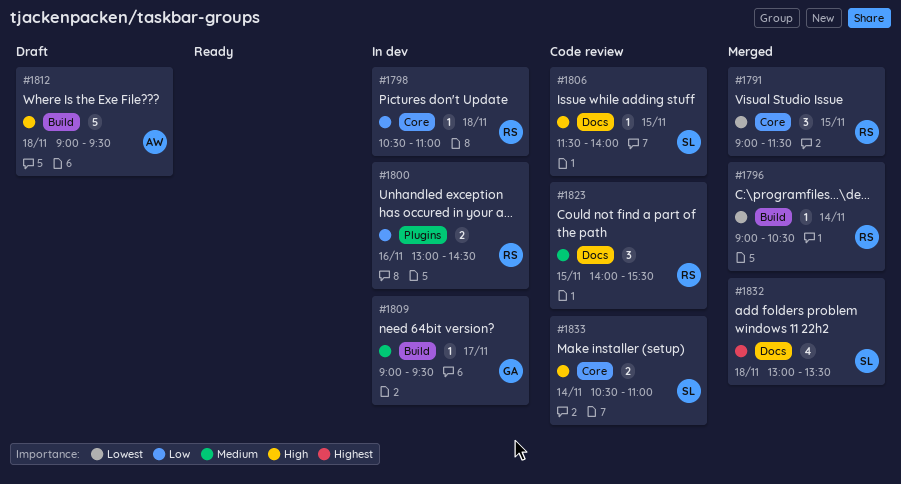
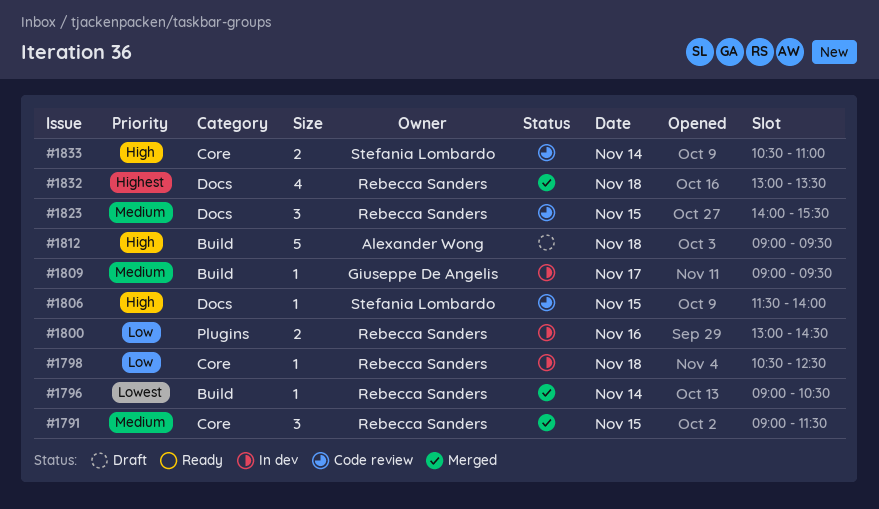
#1791, priority: Lowest -> Medium
#1798, ends: 11:00 -> 12:30
#1832, owner: Stefania Lombardo -> Rebecca Sanders

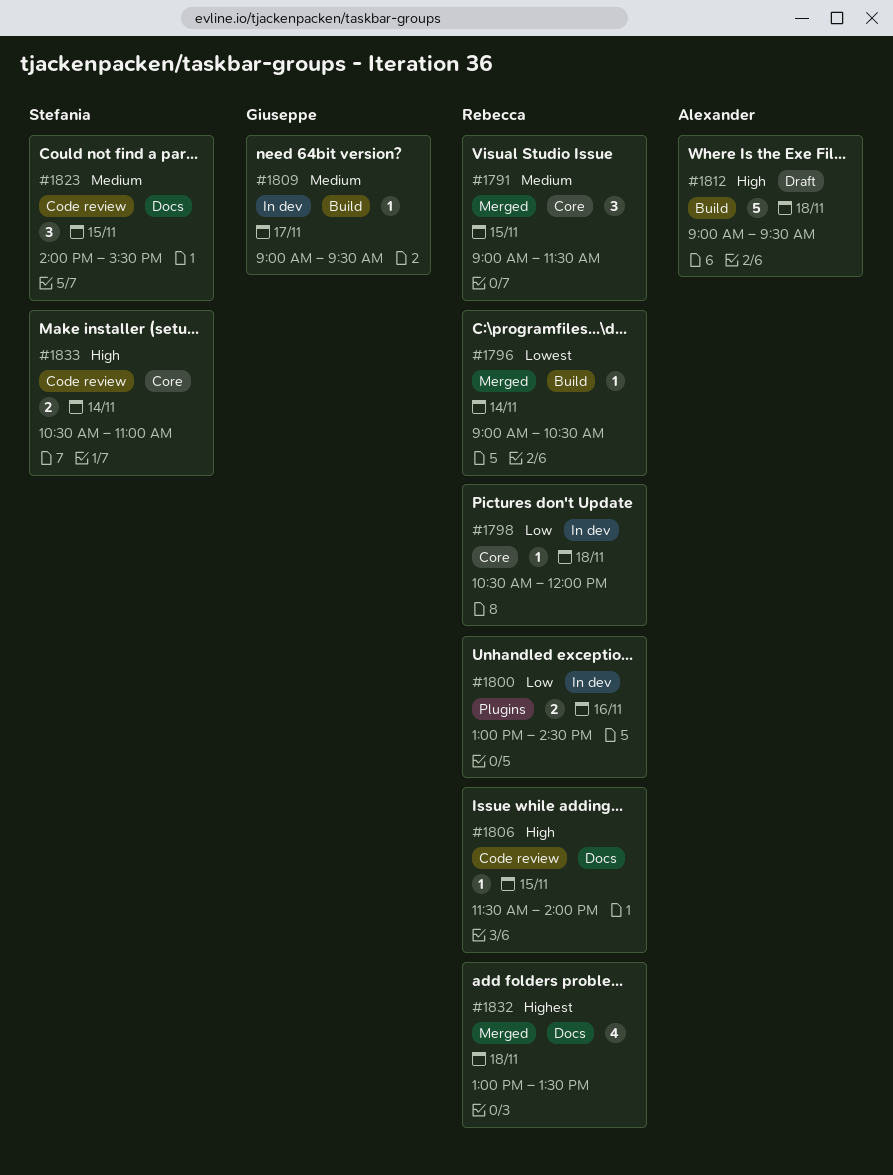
#1798, ends: 12:30 -> 12:00
#1806, owner: Stefania Lombardo -> Rebecca Sanders
#1823, owner: Rebecca Sanders -> Stefania Lombardo

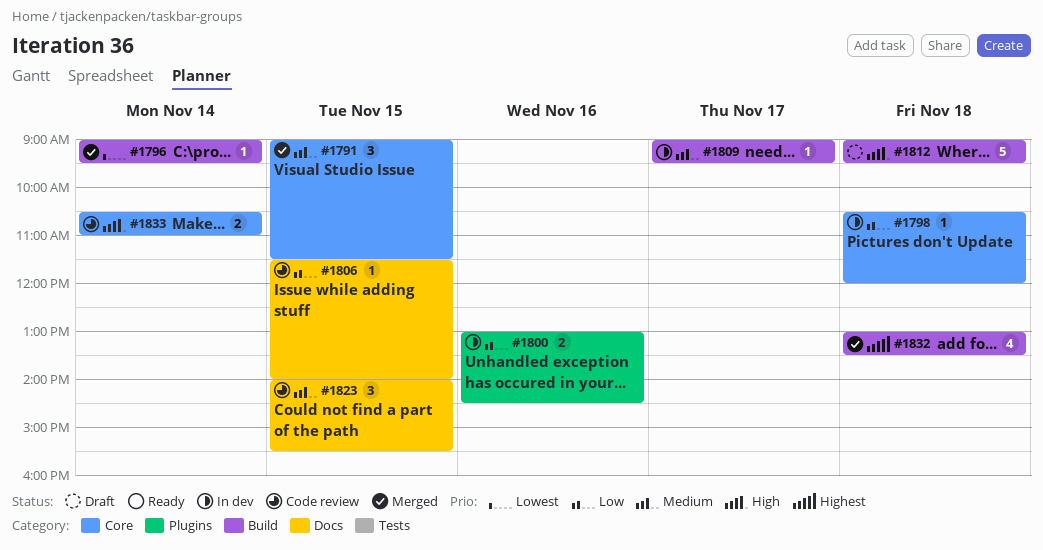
#1796, ends: 10:30 -> 09:30
#1806, priority: High -> Low
#1832, label: Docs -> Build

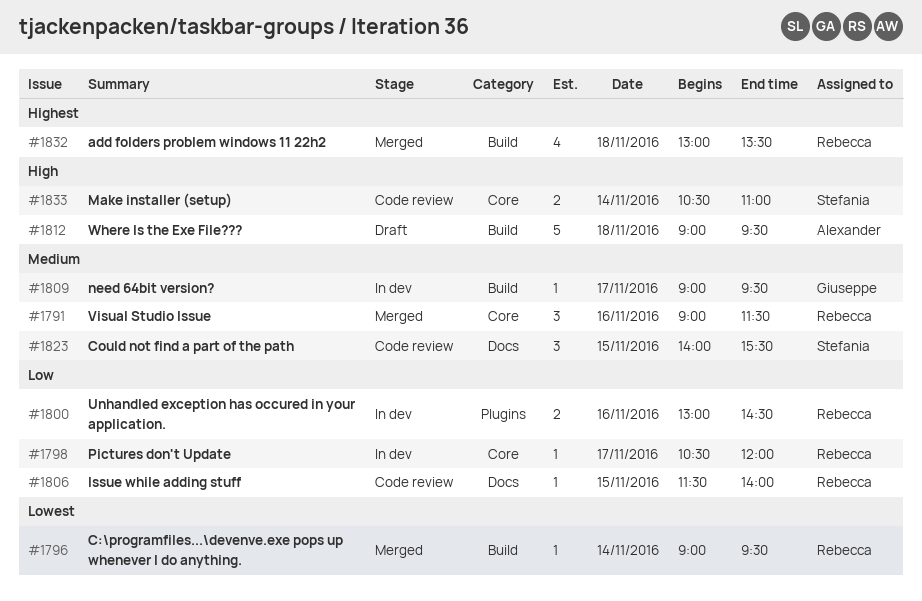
#1791, day: Nov 15 -> Nov 16
#1798, day: Nov 18 -> Nov 17

